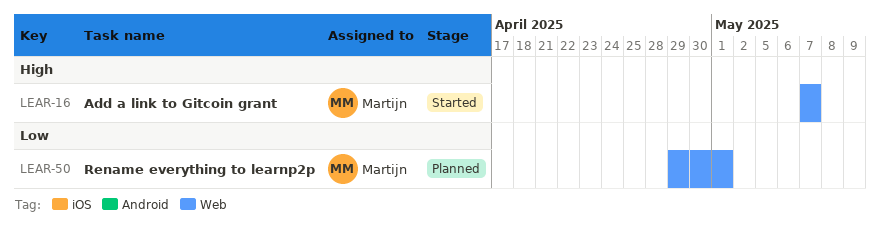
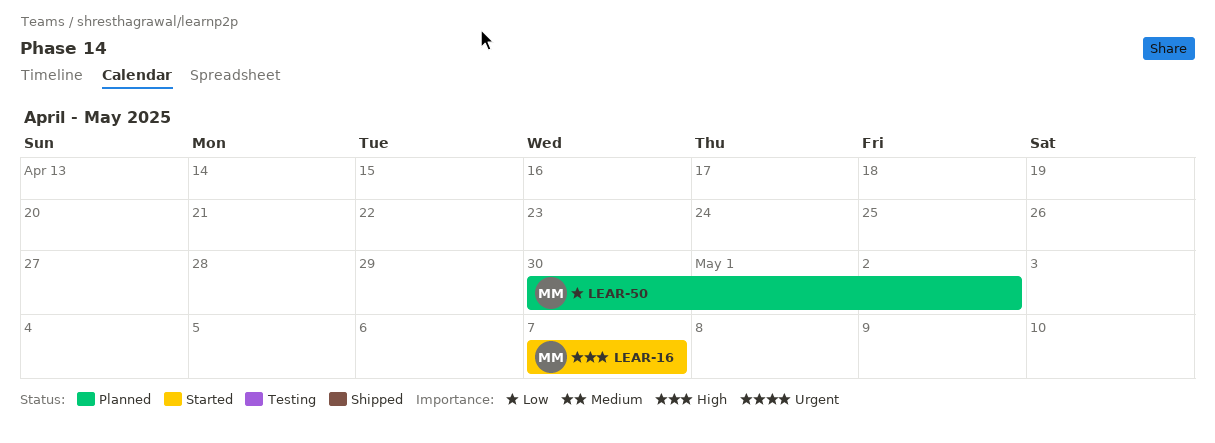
LEAR-50, start: Apr 29 -> Apr 30
LEAR-50, due: May 1 -> May 2

